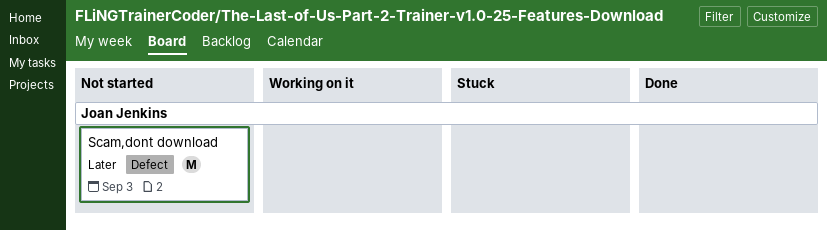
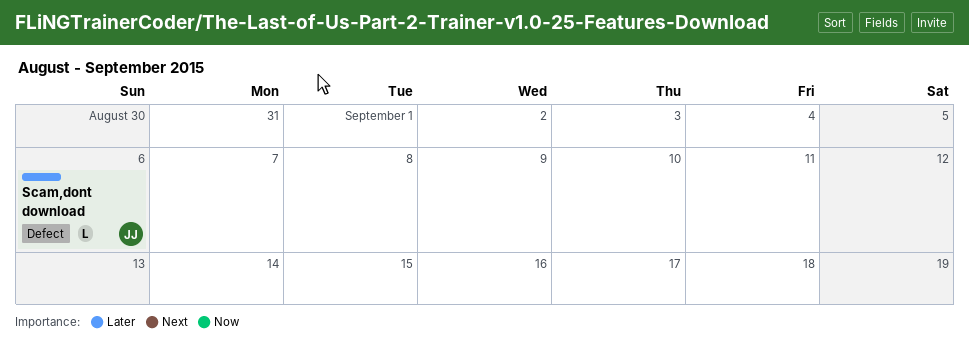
Scam,dont download, estimate: M -> L
Scam,dont download, due: Sep 3 -> Sep 6

